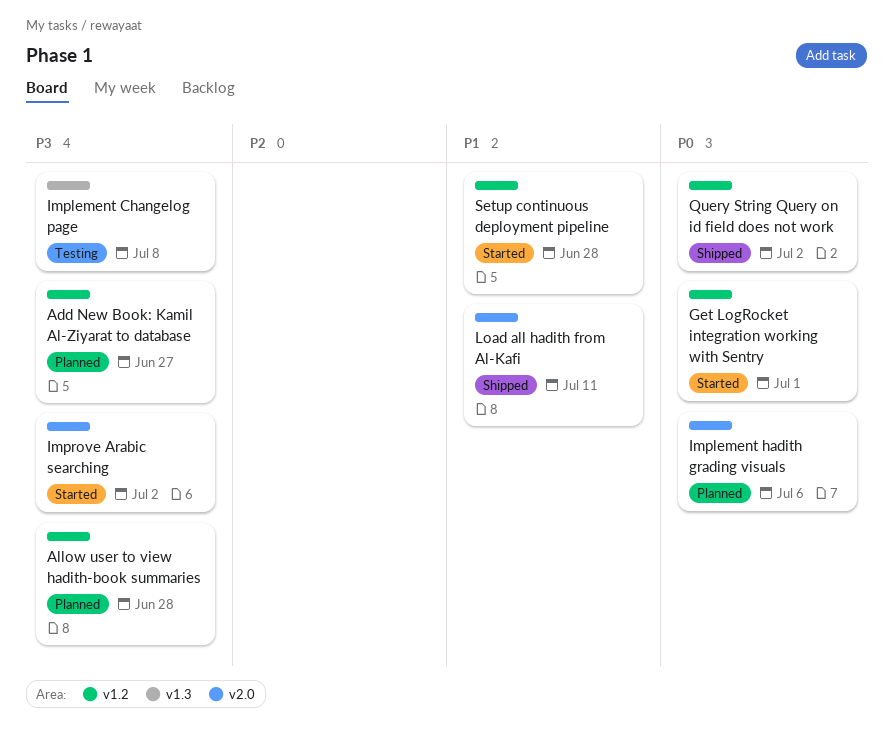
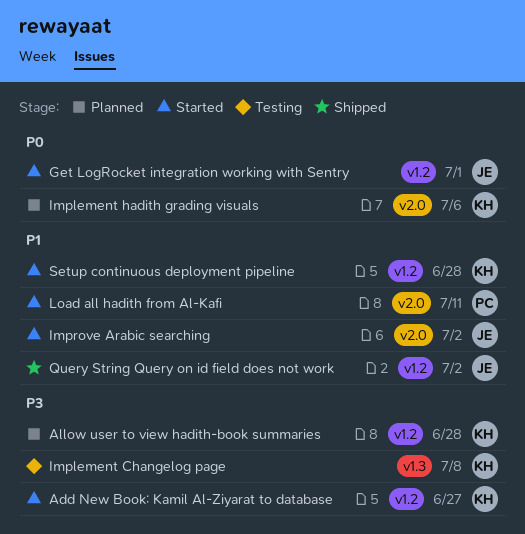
Add New Book: Kamil Al-Ziyarat to database, status: Planned -> Started
Improve Arabic searching, priority: P3 -> P1
Load all hadith from Al-Kafi, status: Shipped -> Started
Query String Query on id field does not work, priority: P0 -> P1

